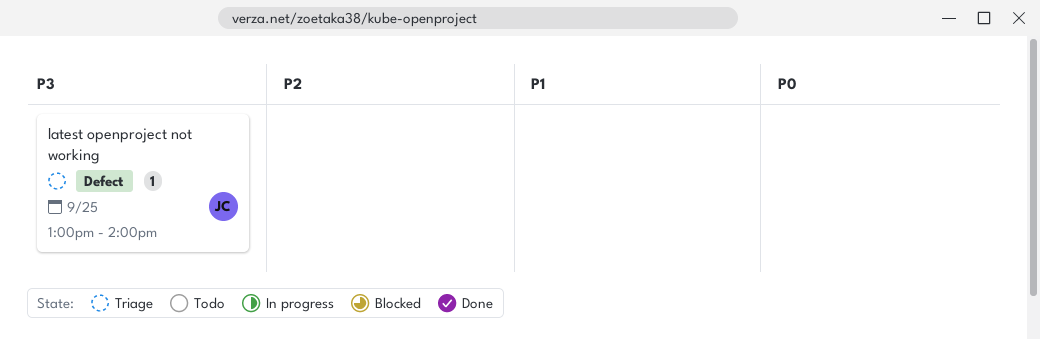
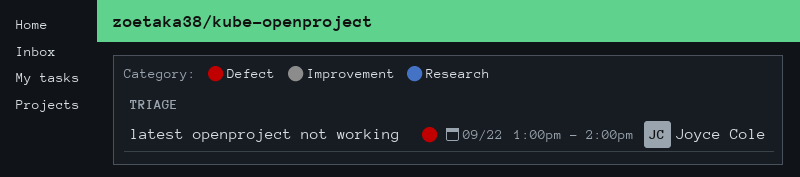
latest openproject not working, day: Sep 25 -> Sep 22

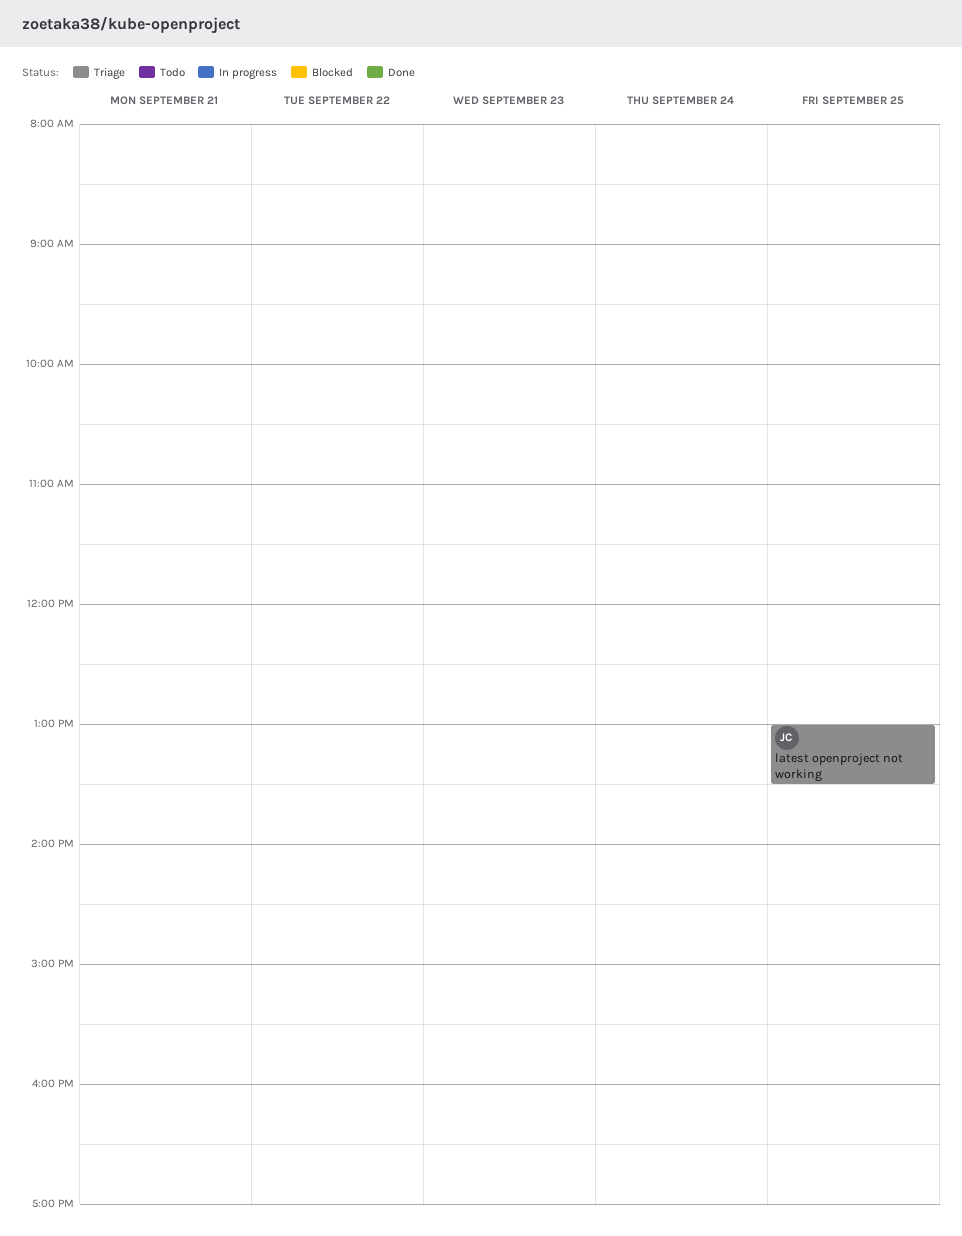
latest openproject not working, day: Sep 22 -> Sep 25
latest openproject not working, ends: 14:00 -> 13:30

